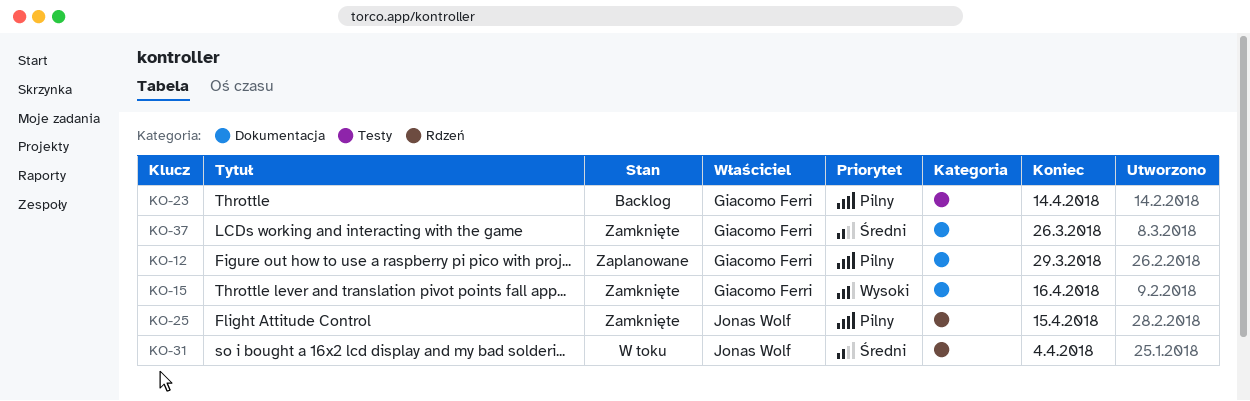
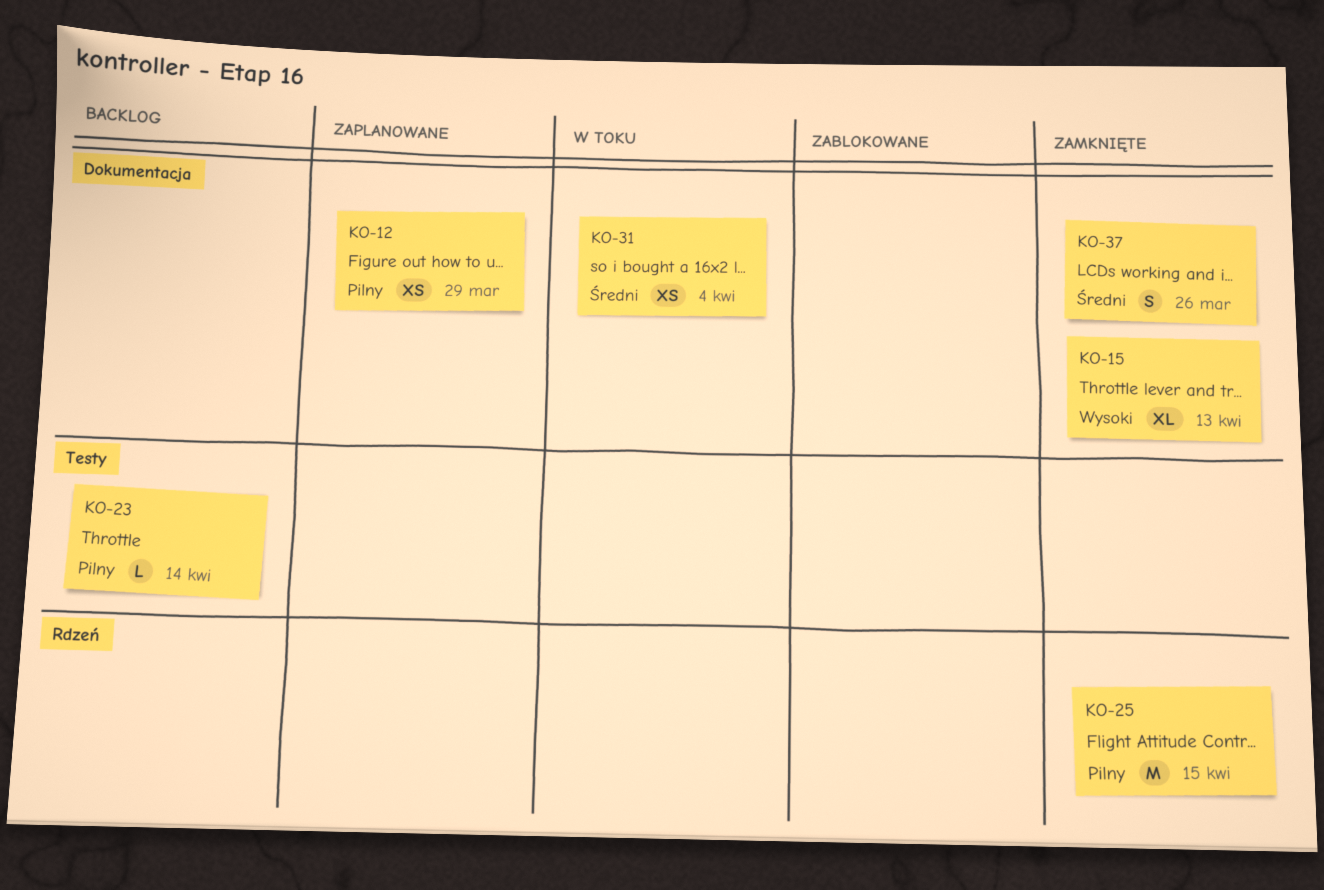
KO-15, due: Apr 16 -> Apr 13
KO-31, label: Rdzeń -> Dokumentacja

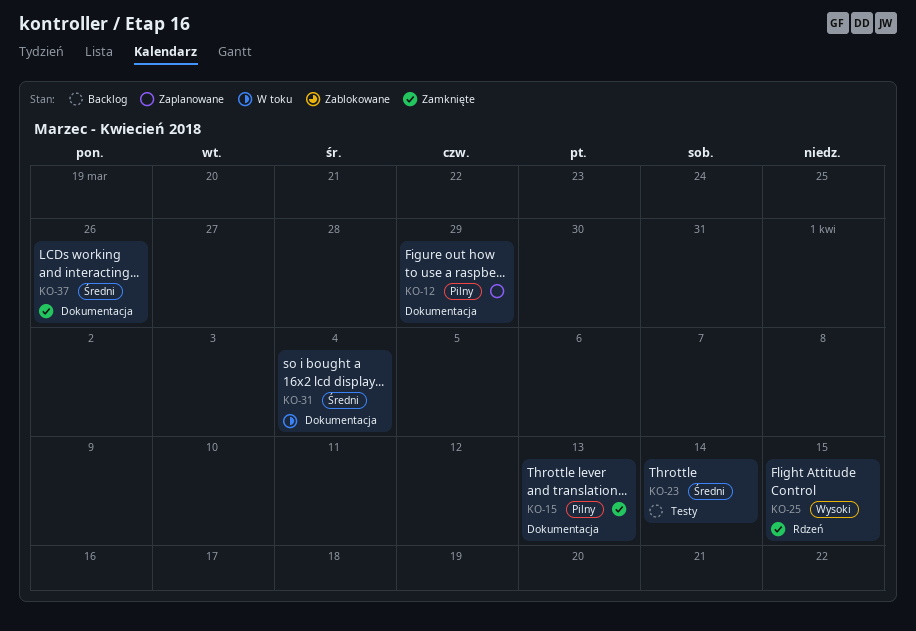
KO-15, priority: Wysoki -> Pilny
KO-23, priority: Pilny -> Średni
KO-25, priority: Pilny -> Wysoki

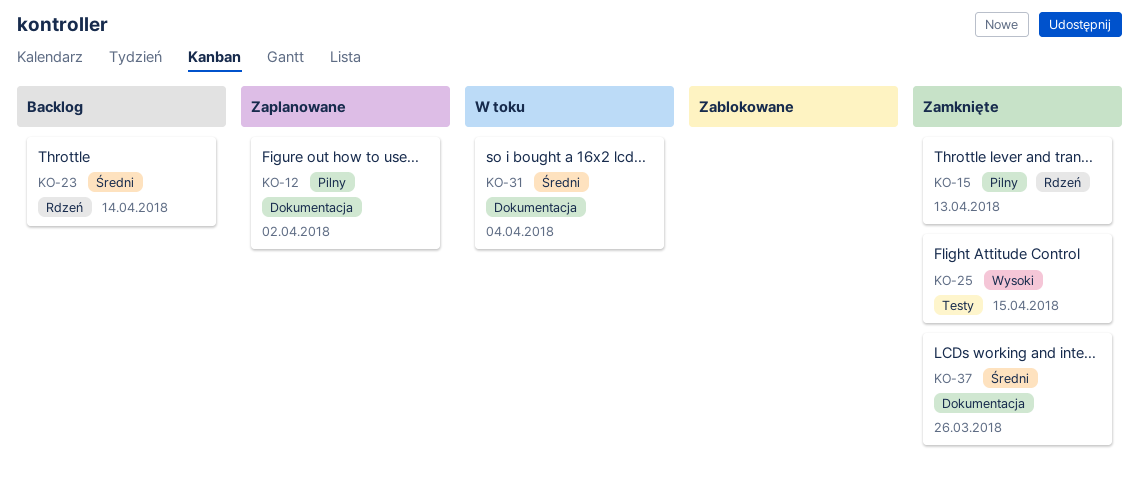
KO-12, due: Mar 29 -> Apr 2
KO-15, label: Dokumentacja -> Rdzeń
KO-23, label: Testy -> Rdzeń
KO-25, label: Rdzeń -> Testy

